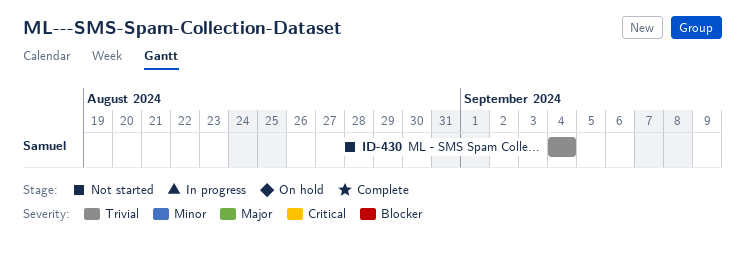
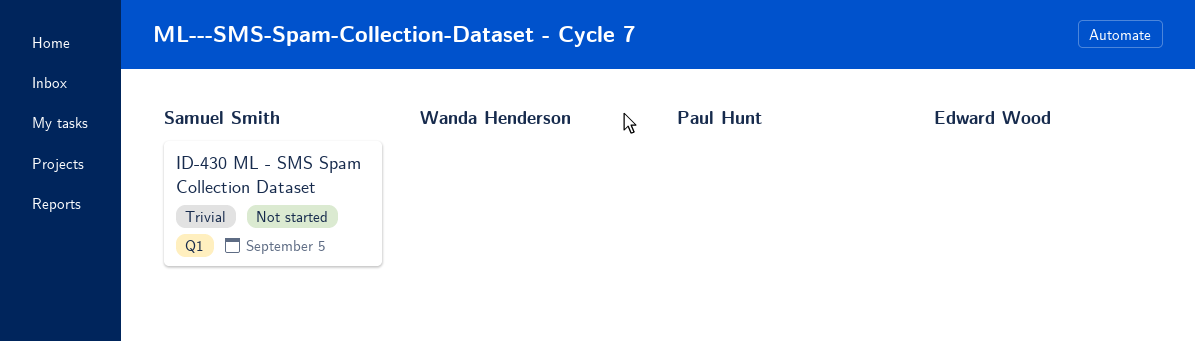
ID-430, due: Sep 4 -> Sep 5

